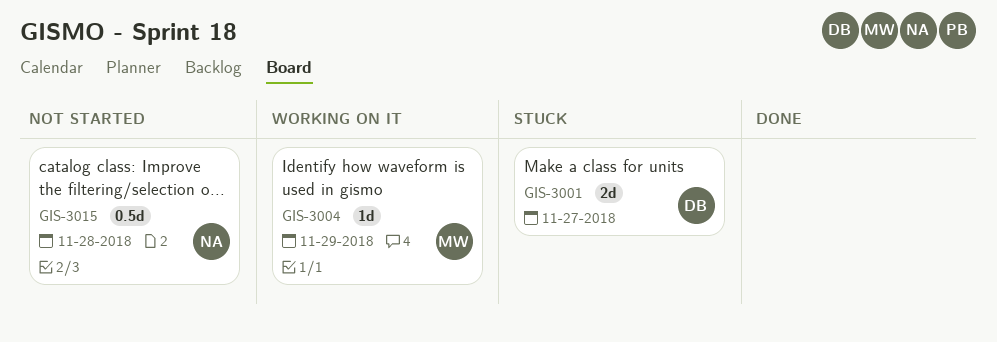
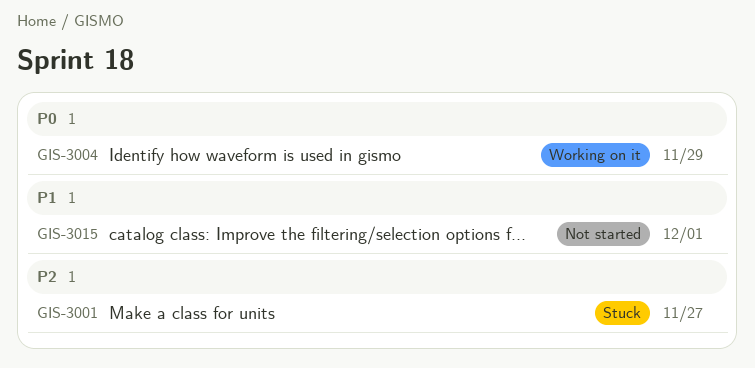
GIS-3015, due: Nov 28 -> Dec 1

